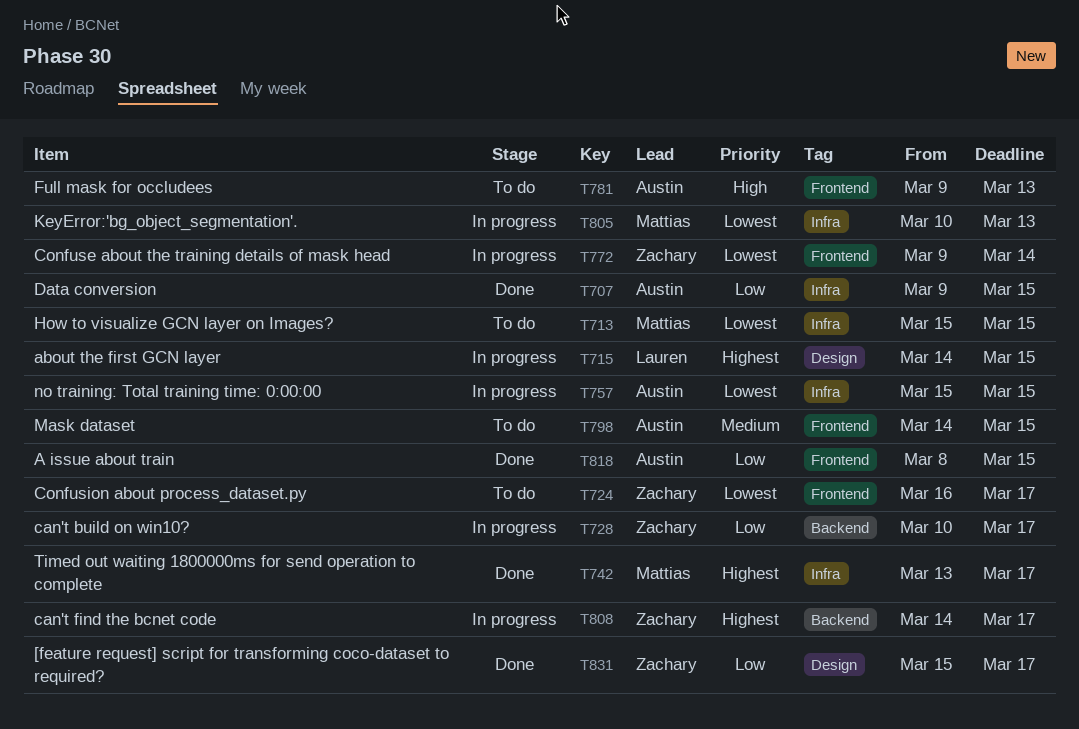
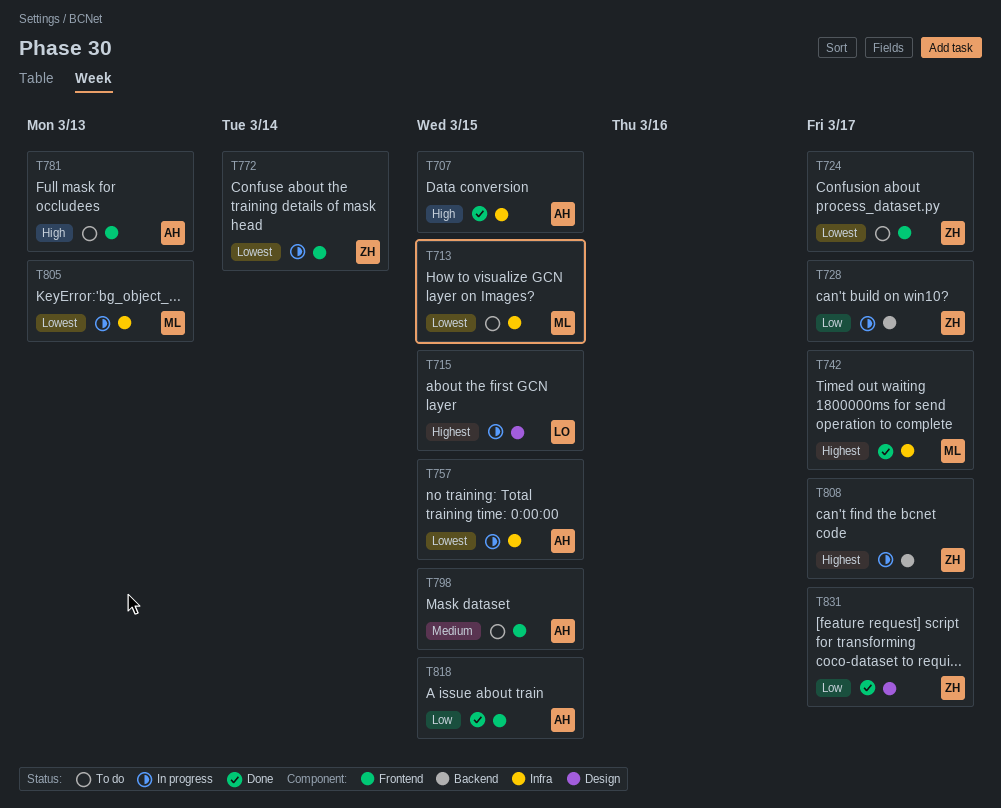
T707, priority: Low -> High

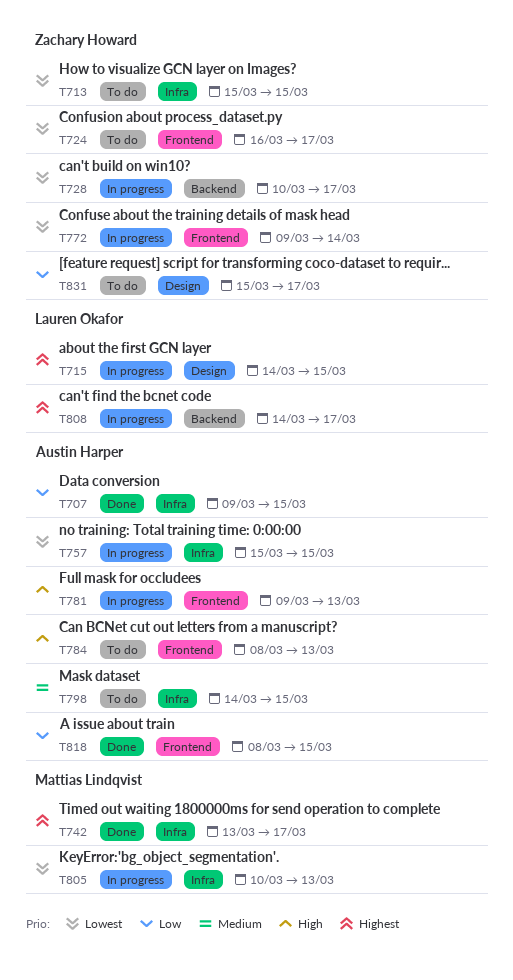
T707, priority: High -> Low
T713, owner: Mattias Lindqvist -> Zachary Howard
T728, priority: Low -> Lowest
T781, status: To do -> In progress
T784: none -> present
T798, label: Frontend -> Infra
T808, owner: Zachary Howard -> Lauren Okafor
T831, status: Done -> To do

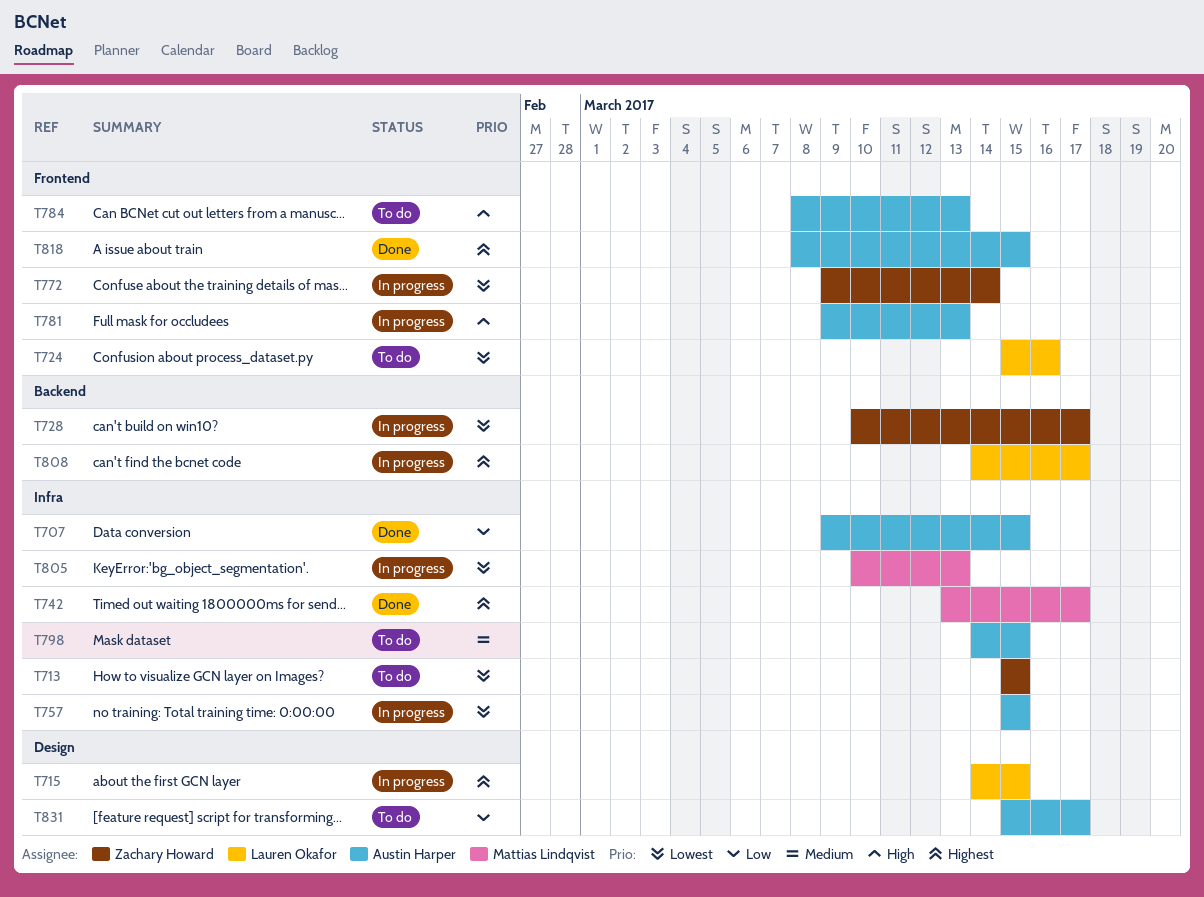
T724, owner: Zachary Howard -> Lauren Okafor
T724, start: Mar 16 -> Mar 15
T724, due: Mar 17 -> Mar 16
T818, priority: Low -> Highest
T831, owner: Zachary Howard -> Austin Harper

